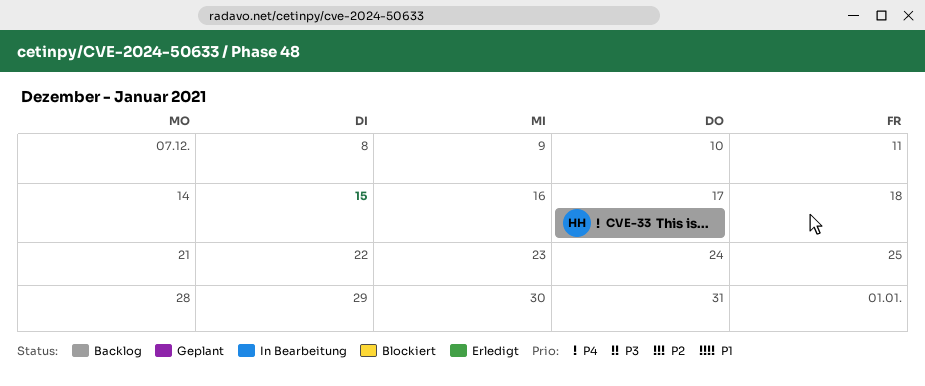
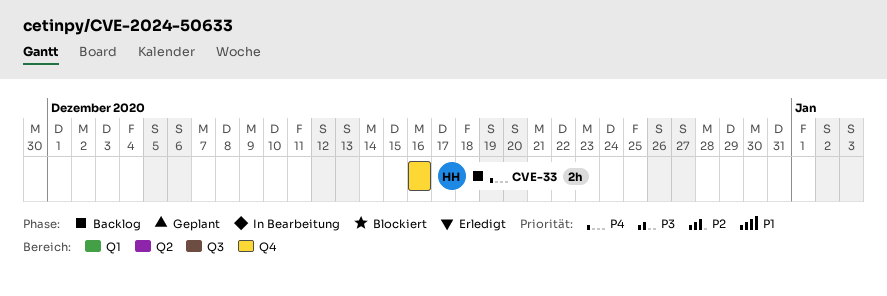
CVE-33, start: Dec 17 -> Dec 16
CVE-33, due: Dec 17 -> Dec 16

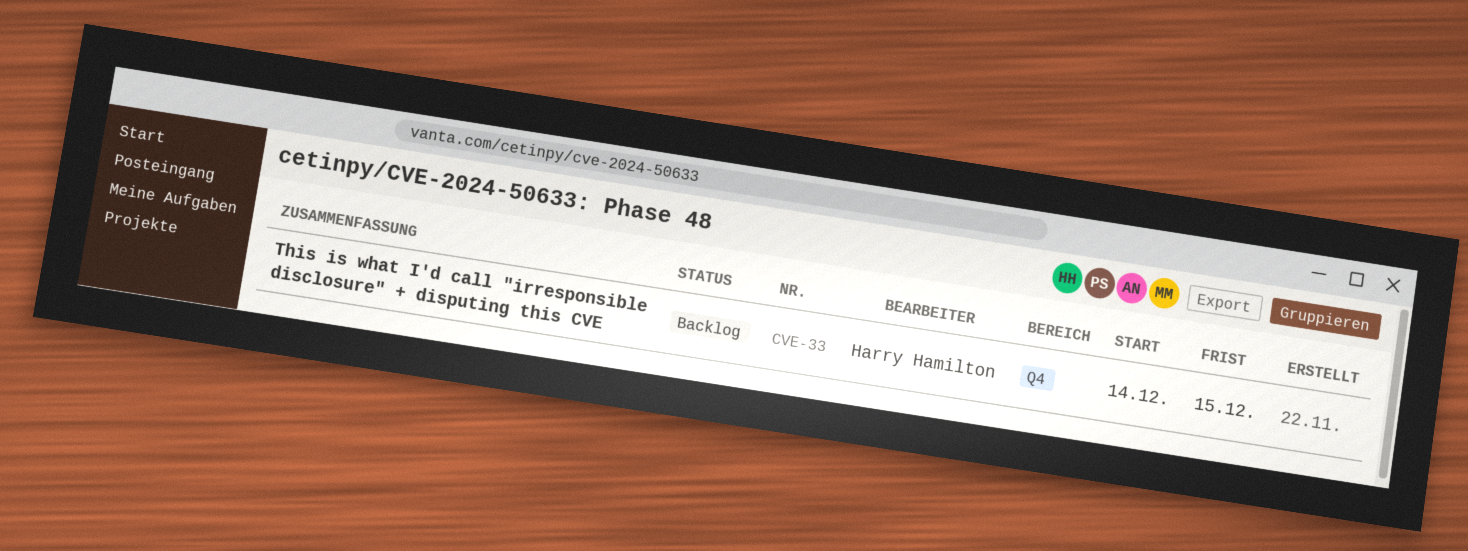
CVE-33, start: Dec 16 -> Dec 14
CVE-33, due: Dec 16 -> Dec 15

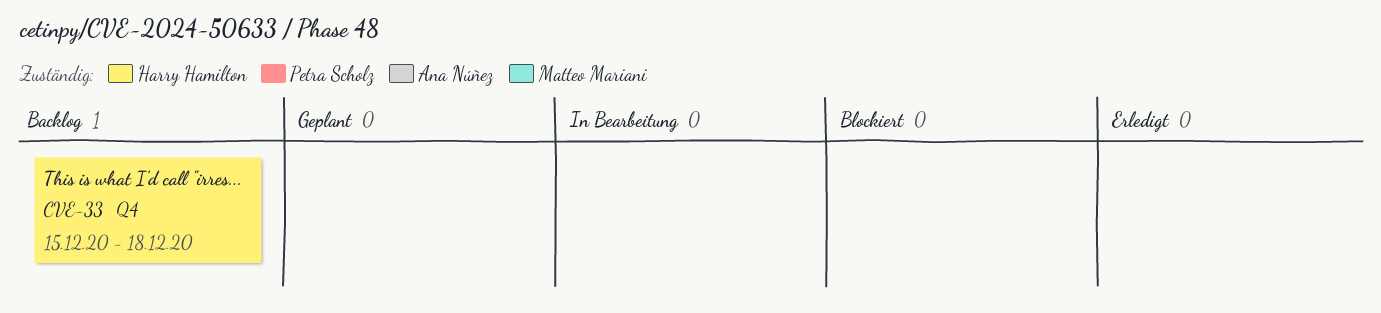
CVE-33, start: Dec 14 -> Dec 15
CVE-33, due: Dec 15 -> Dec 18

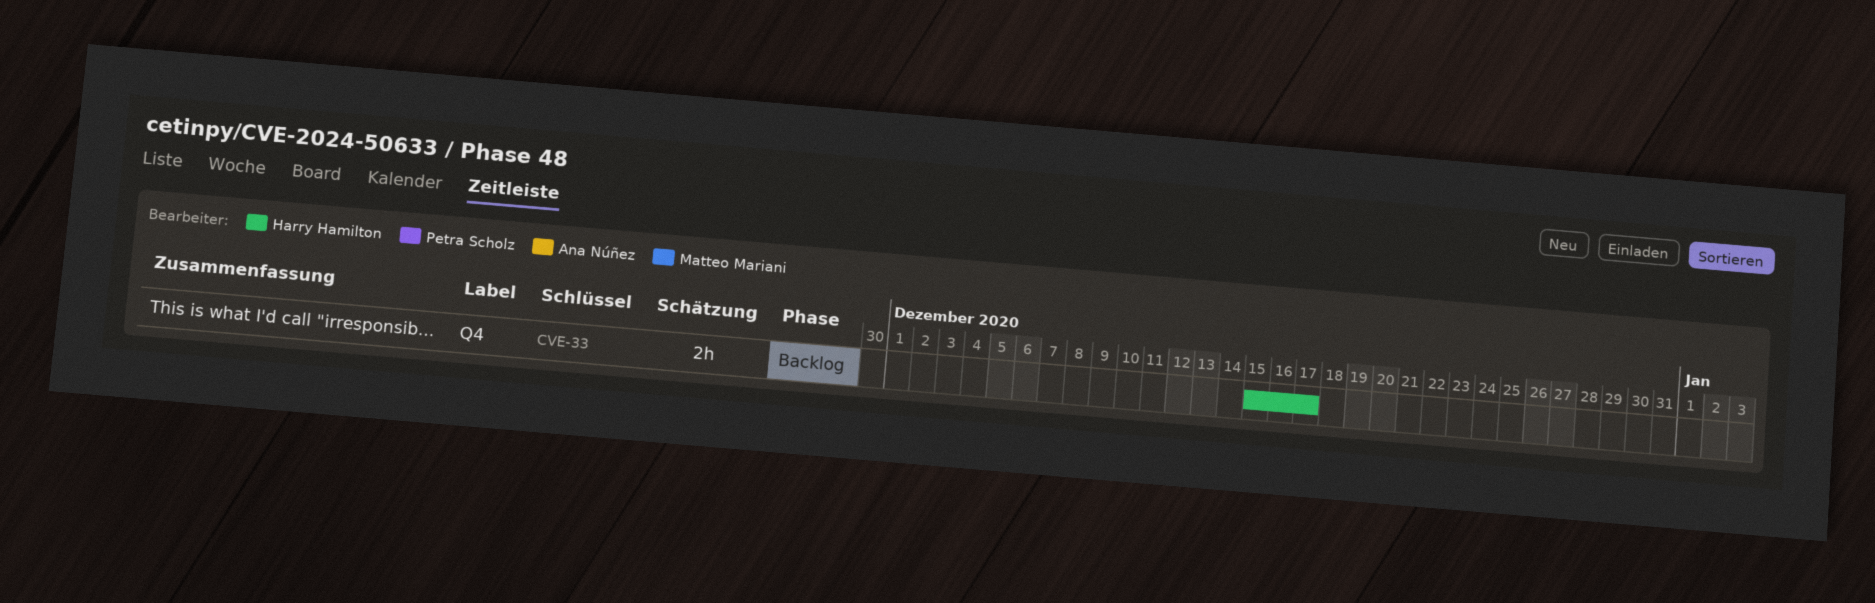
CVE-33, due: Dec 18 -> Dec 17

